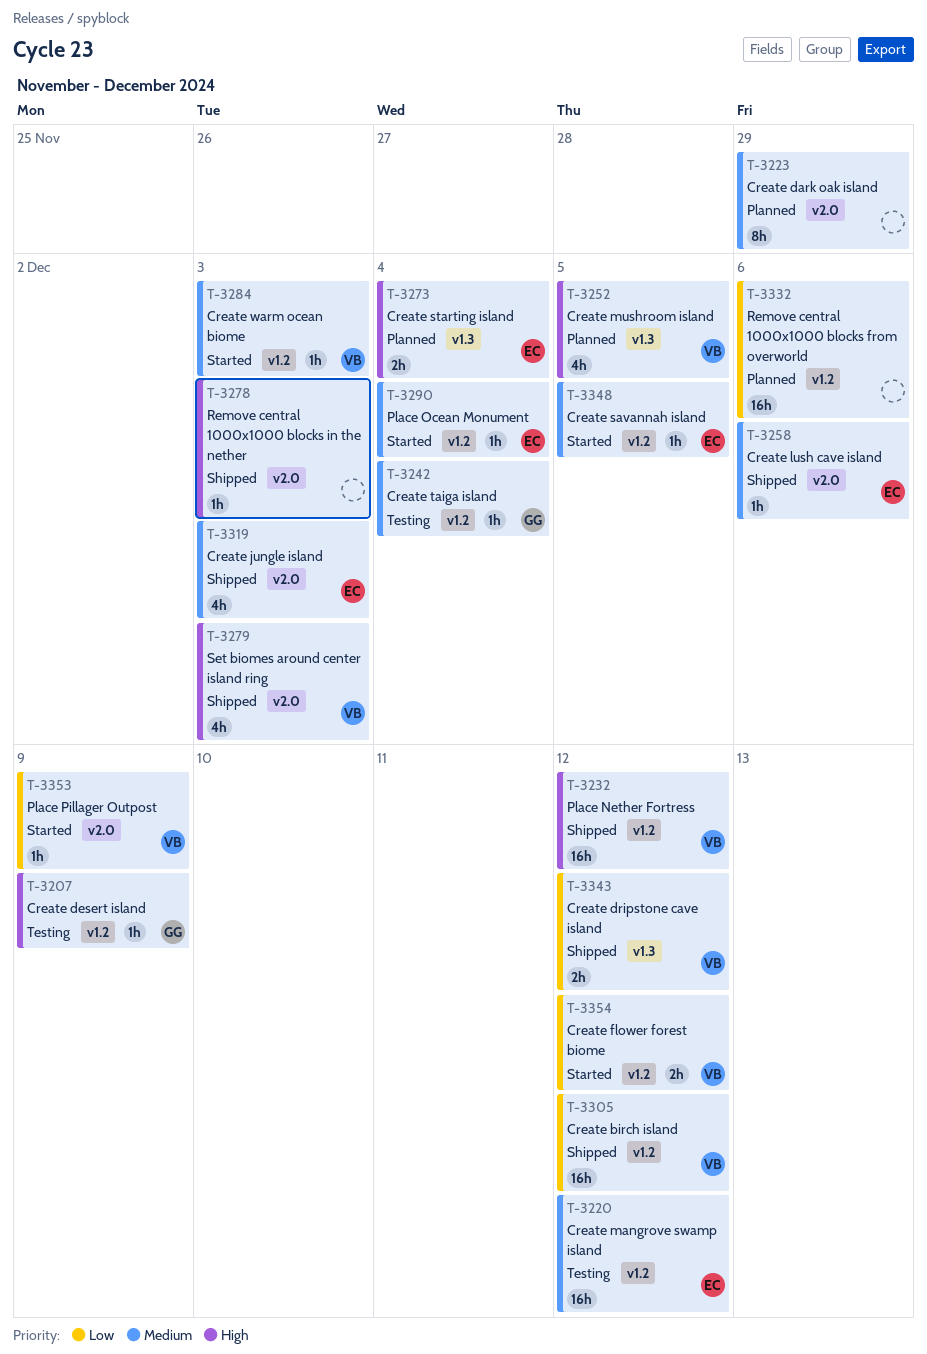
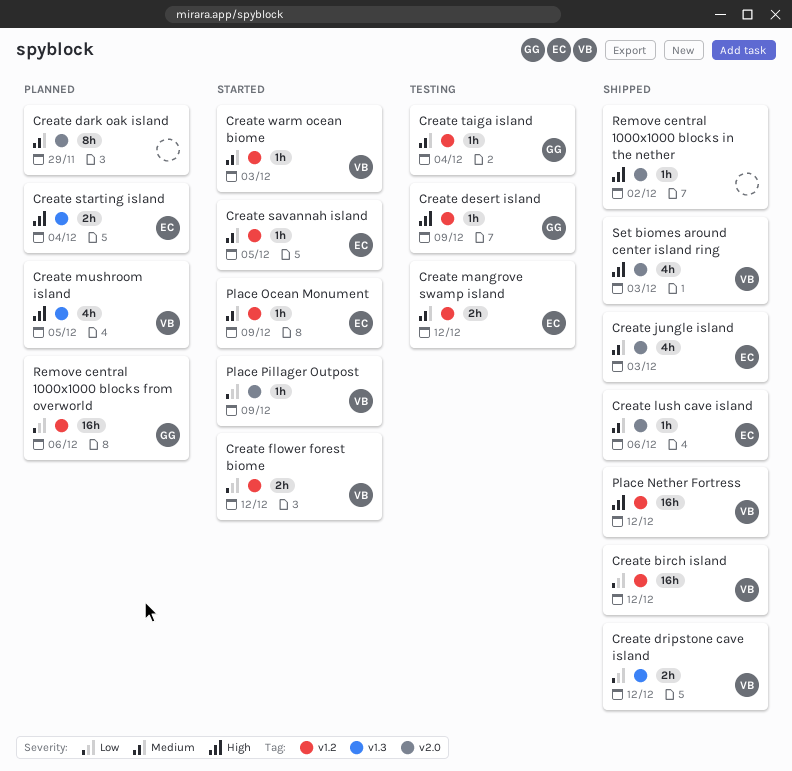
Create mangrove swamp island, estimate: 16h -> 2h
Place Ocean Monument, due: Dec 4 -> Dec 9
Remove central 1000x1000 blocks from overworld, owner: none -> GG
Remove central 1000x1000 blocks in the nether, due: Dec 3 -> Dec 2

